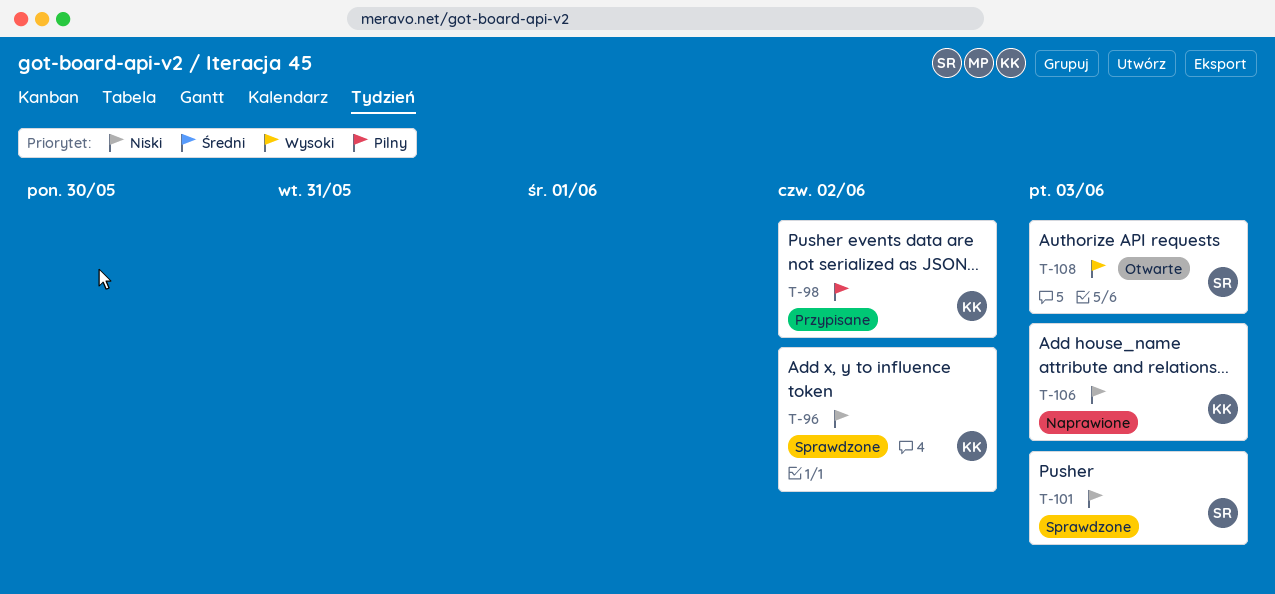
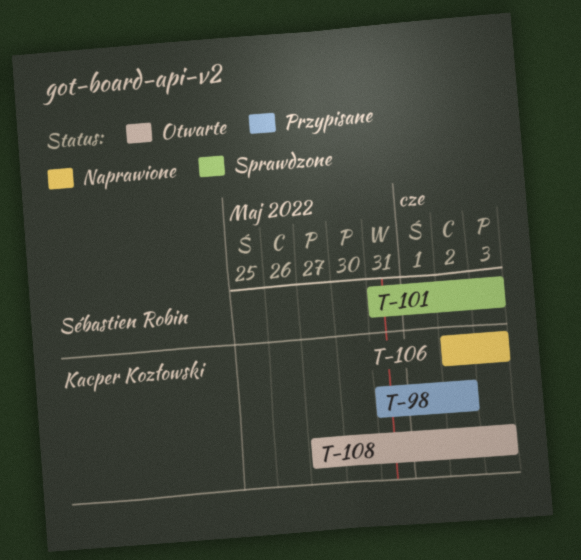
T-96: present -> none
T-108, owner: Sébastien Robin -> Kacper Kozłowski

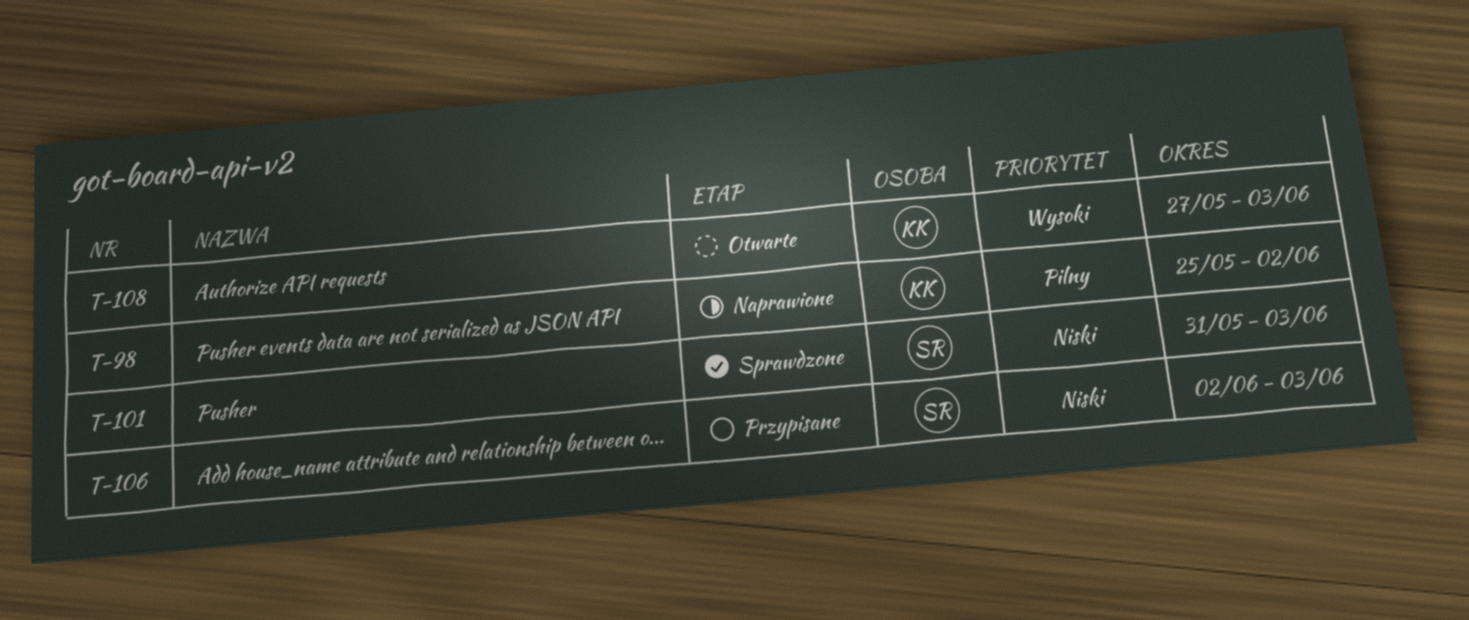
T-98, status: Przypisane -> Naprawione
T-98, start: May 31 -> May 25
T-106, status: Naprawione -> Przypisane
T-106, owner: Kacper Kozłowski -> Sébastien Robin

